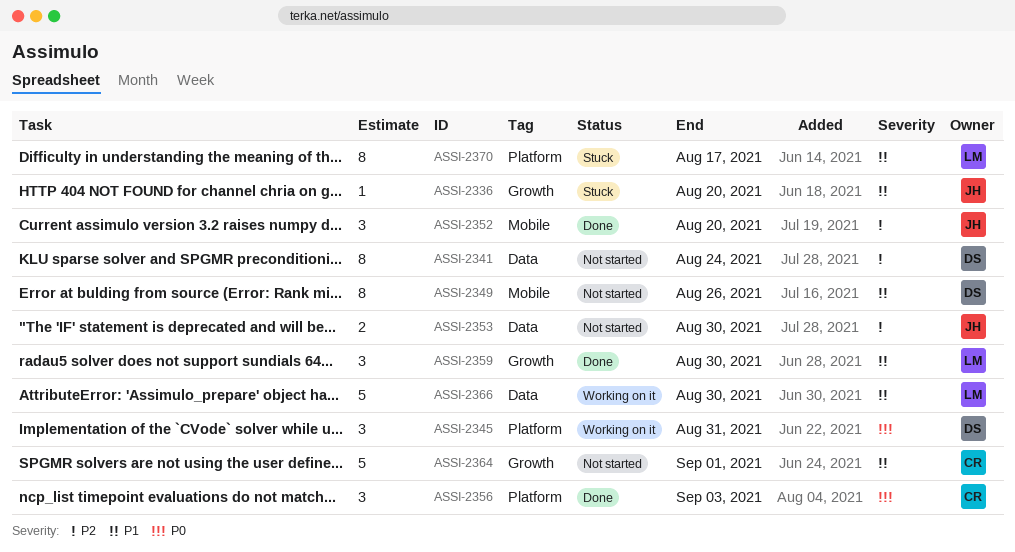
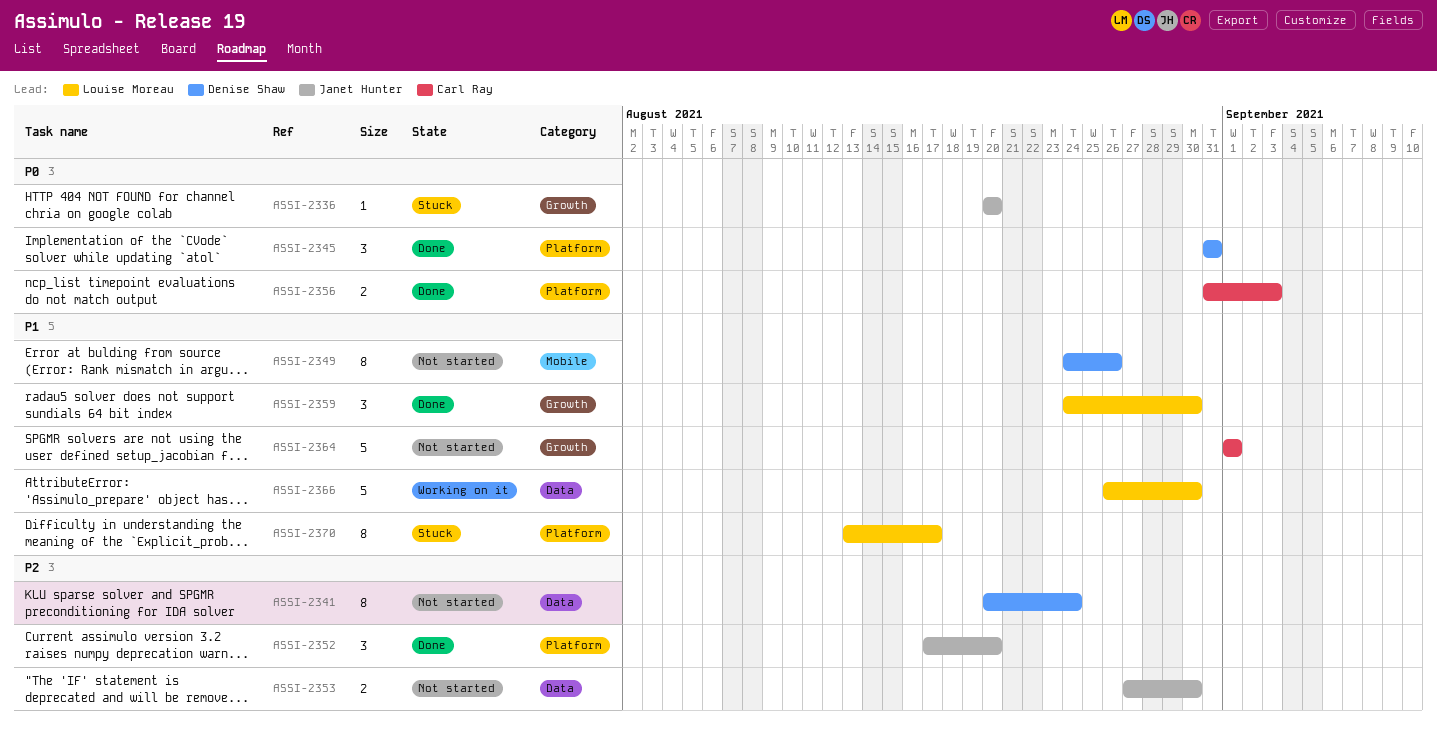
ASSI-2336, priority: P1 -> P0
ASSI-2345, status: Working on it -> Done
ASSI-2352, label: Mobile -> Platform
ASSI-2356, estimate: 3 -> 2

